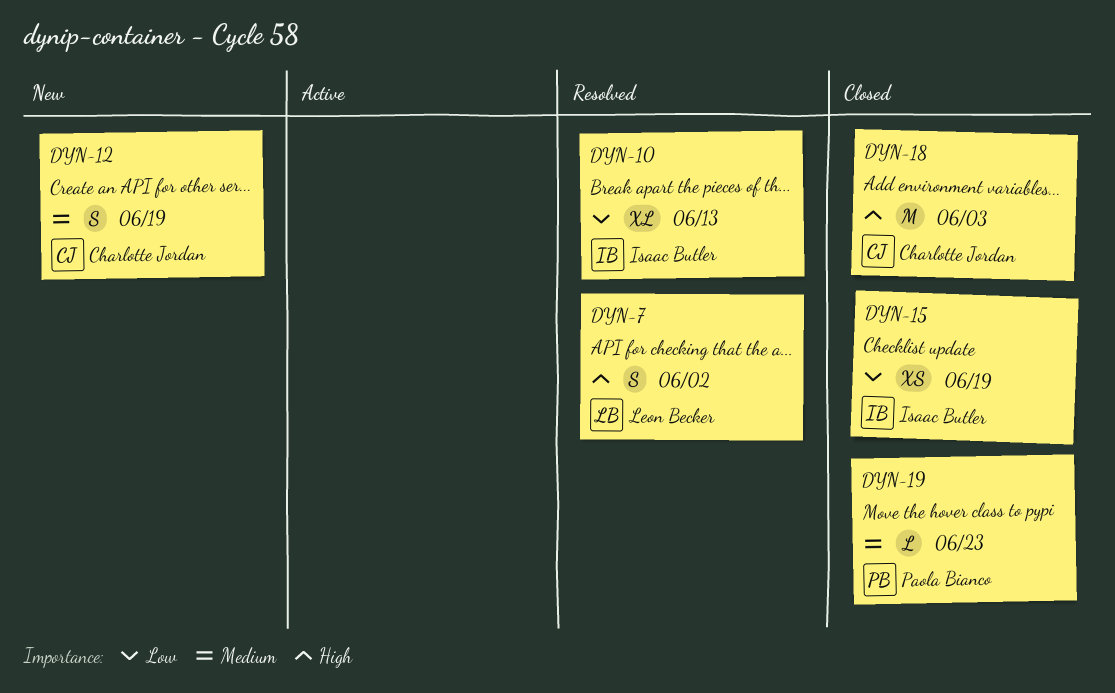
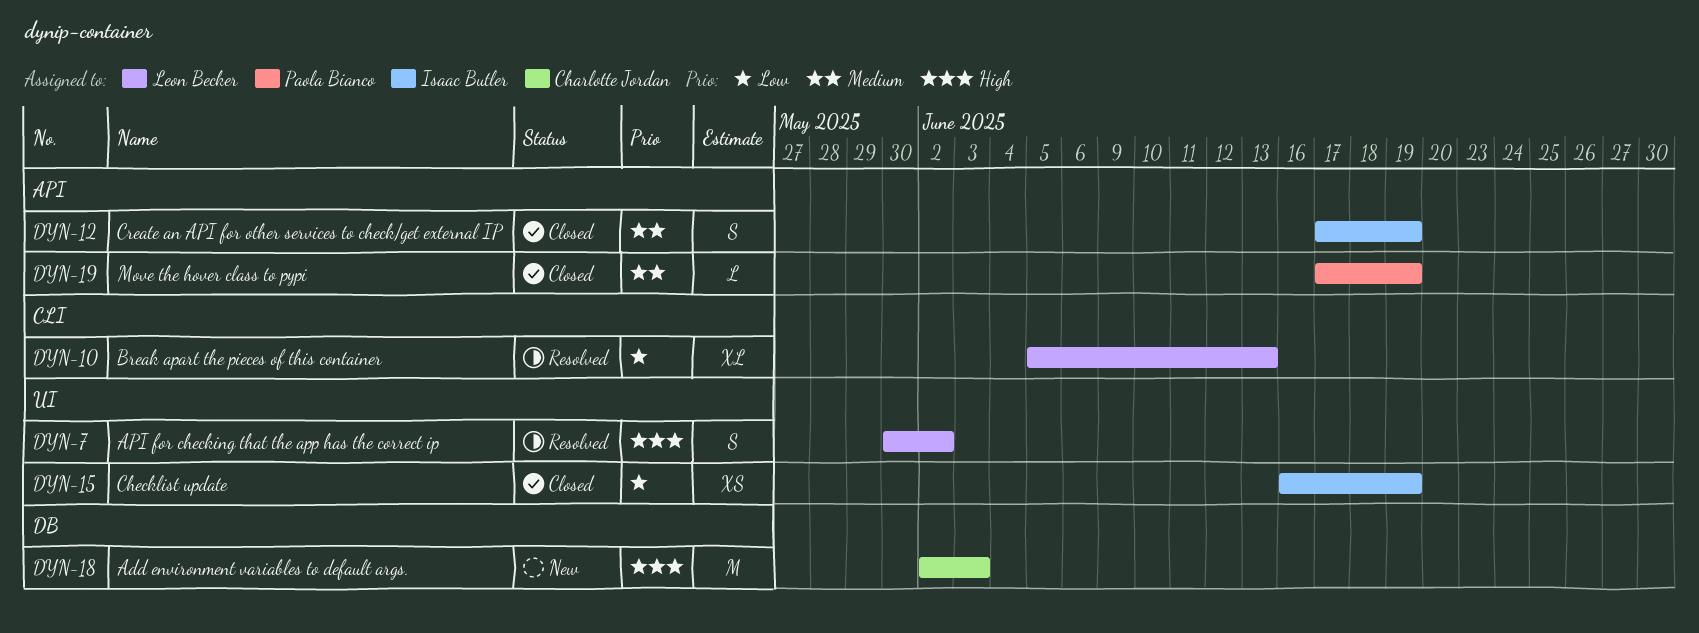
DYN-10, owner: Isaac Butler -> Leon Becker
DYN-12, status: New -> Closed
DYN-12, owner: Charlotte Jordan -> Isaac Butler
DYN-18, status: Closed -> New
DYN-19, due: Jun 23 -> Jun 19

